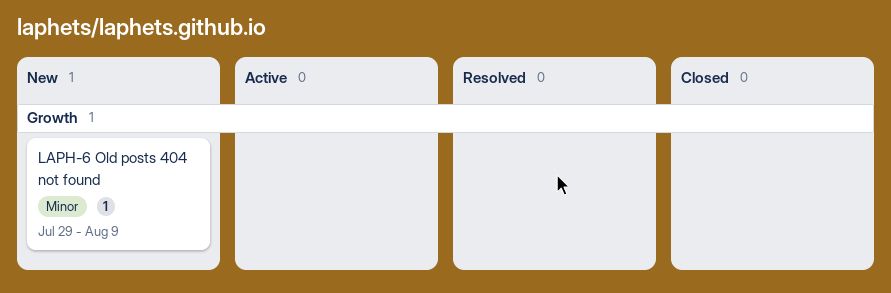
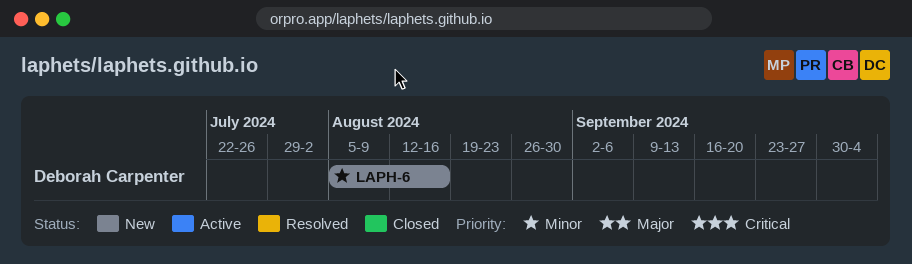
LAPH-6, start: Jul 29 -> Aug 5
LAPH-6, due: Aug 9 -> Aug 16

